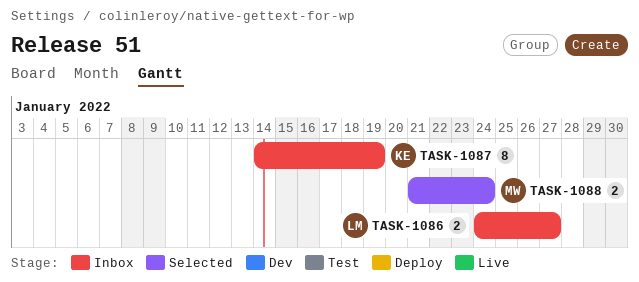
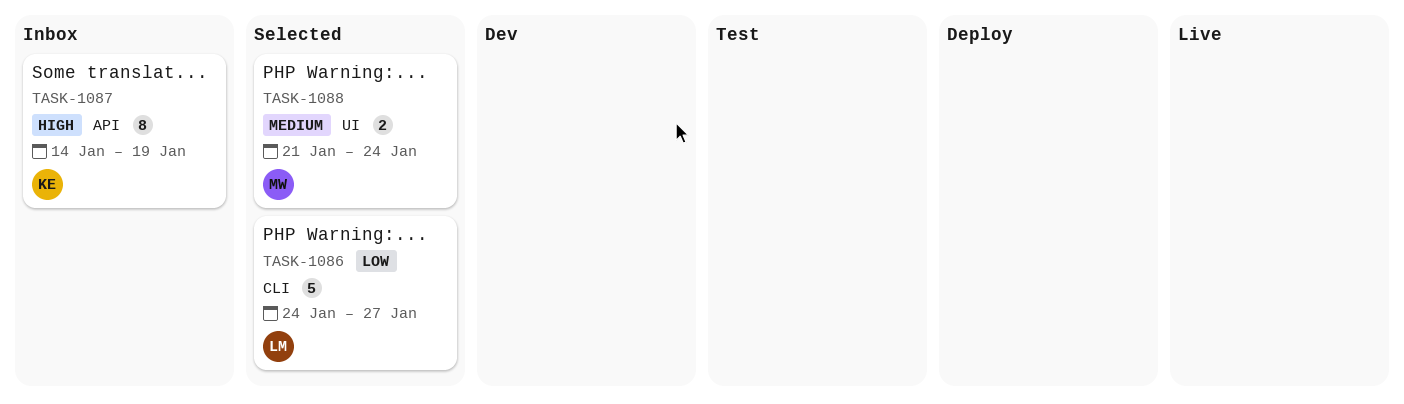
TASK-1086, status: Inbox -> Selected
TASK-1086, estimate: 2 -> 5

